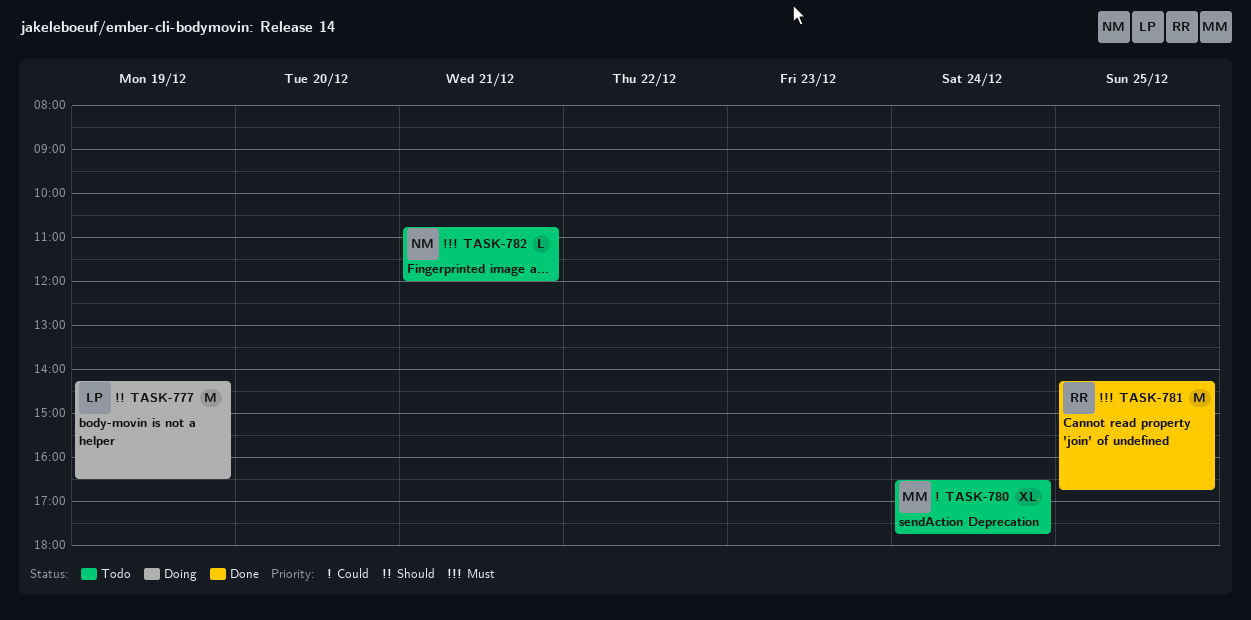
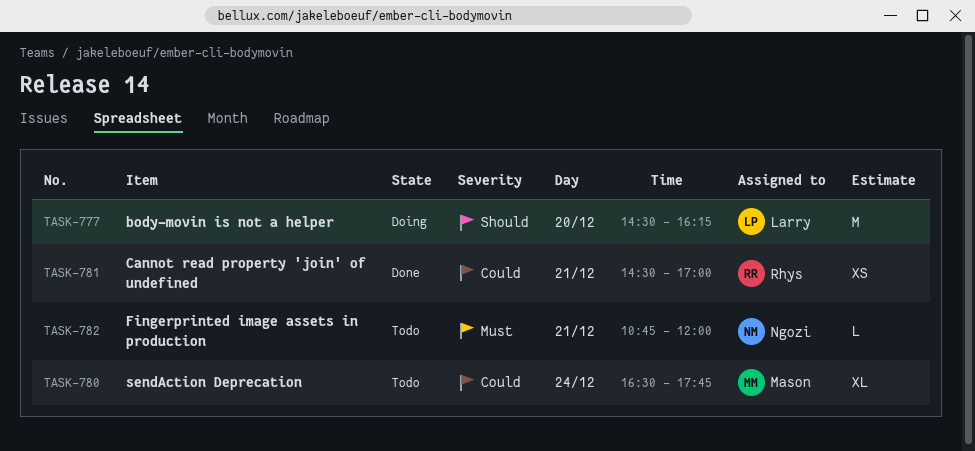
TASK-777, day: Dec 19 -> Dec 20
TASK-777, begins: 14:15 -> 14:30
TASK-777, ends: 16:30 -> 16:15
TASK-781, priority: Must -> Could
TASK-781, estimate: M -> XS
TASK-781, day: Dec 25 -> Dec 21
TASK-781, begins: 14:15 -> 14:30
TASK-781, ends: 16:45 -> 17:00

